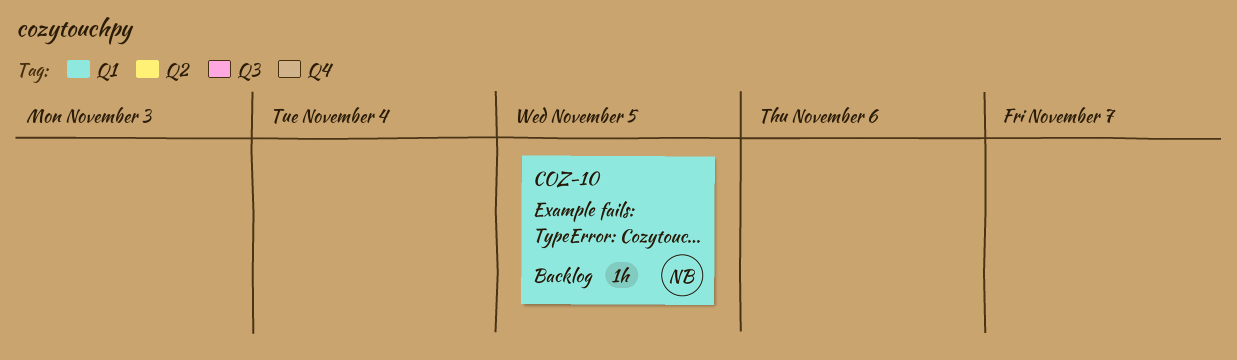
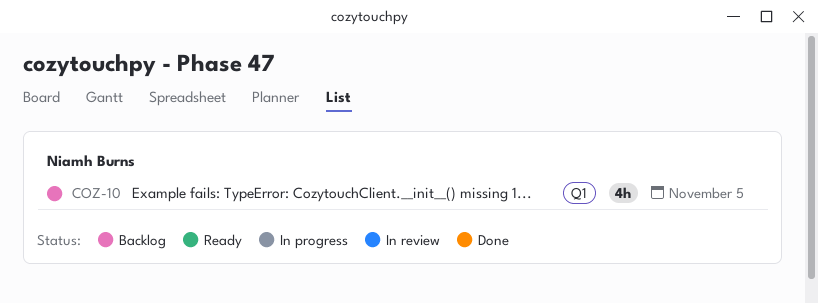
COZ-10, estimate: 1h -> 4h

